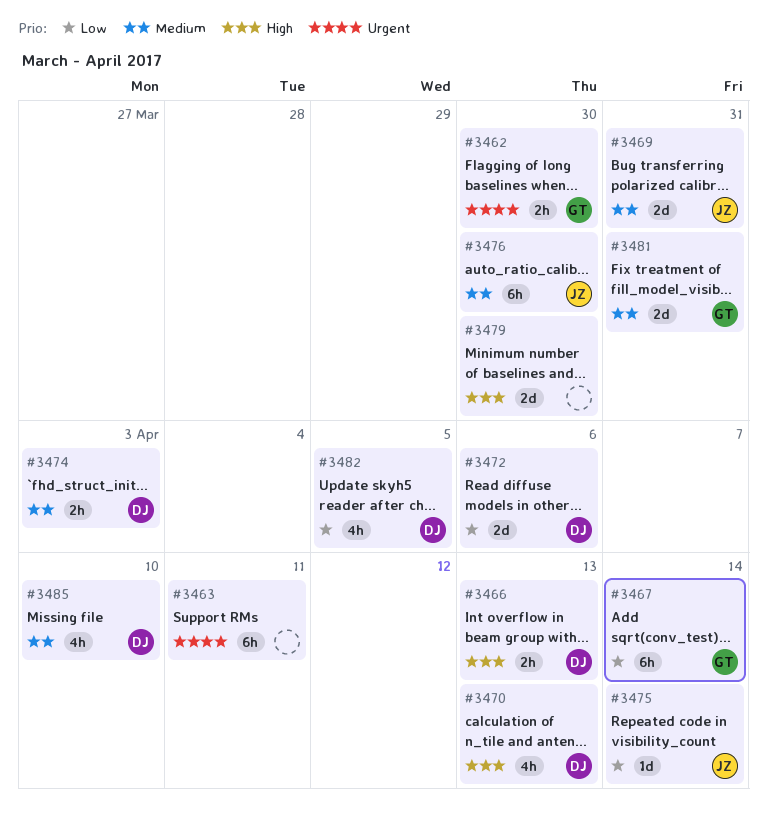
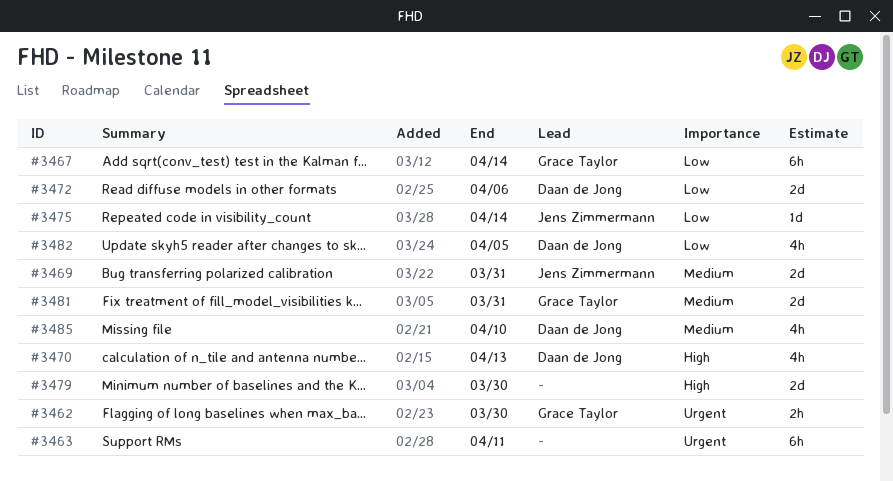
#3466: present -> none
#3474: present -> none
#3476: present -> none

